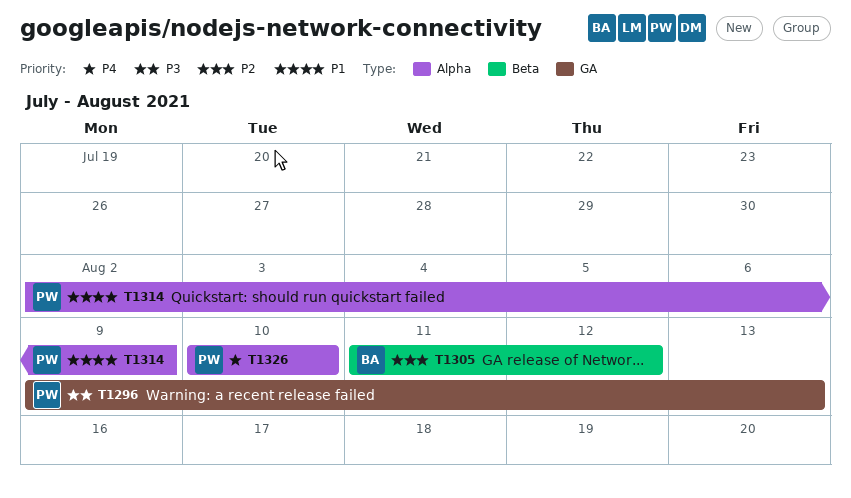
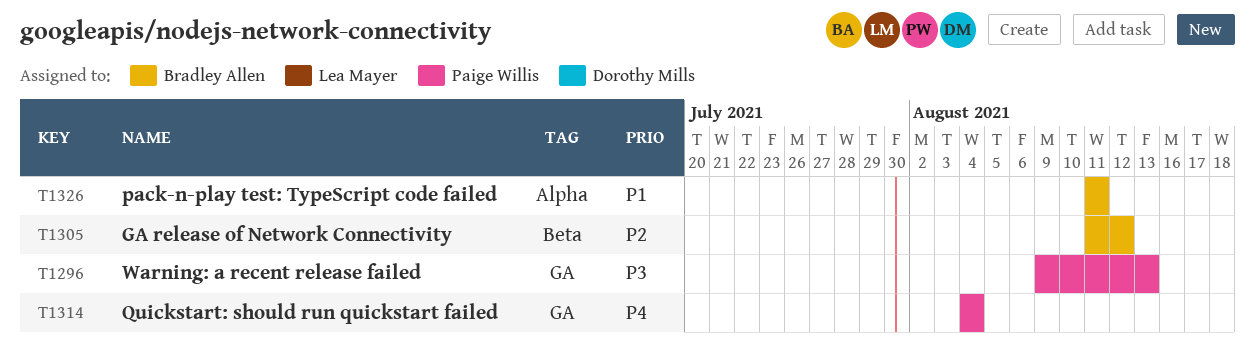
T1314, priority: P1 -> P4
T1314, label: Alpha -> GA
T1314, start: Aug 2 -> Aug 4
T1314, due: Aug 9 -> Aug 4
T1326, owner: Paige Willis -> Bradley Allen
T1326, priority: P4 -> P1
T1326, start: Aug 10 -> Aug 11
T1326, due: Aug 10 -> Aug 11

